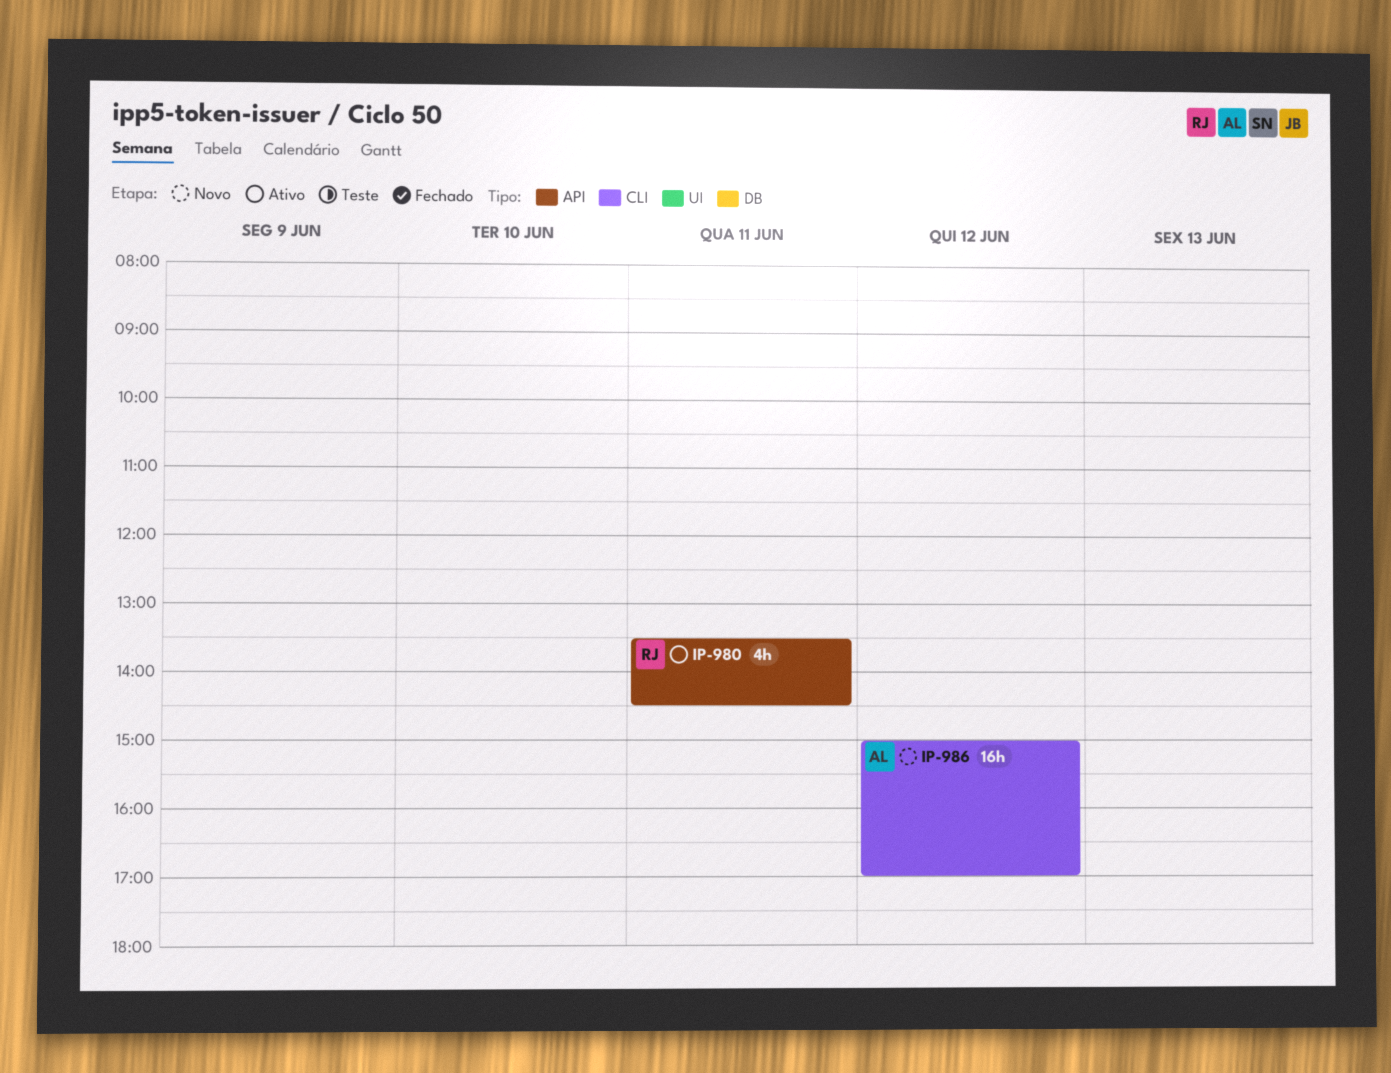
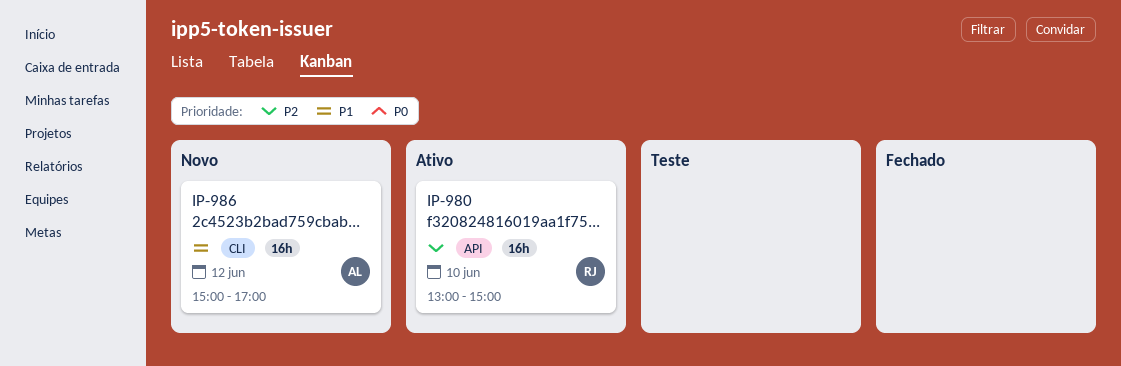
IP-980, estimate: 4h -> 16h
IP-980, day: Jun 11 -> Jun 10
IP-980, begins: 13:30 -> 13:00
IP-980, ends: 14:30 -> 15:00

